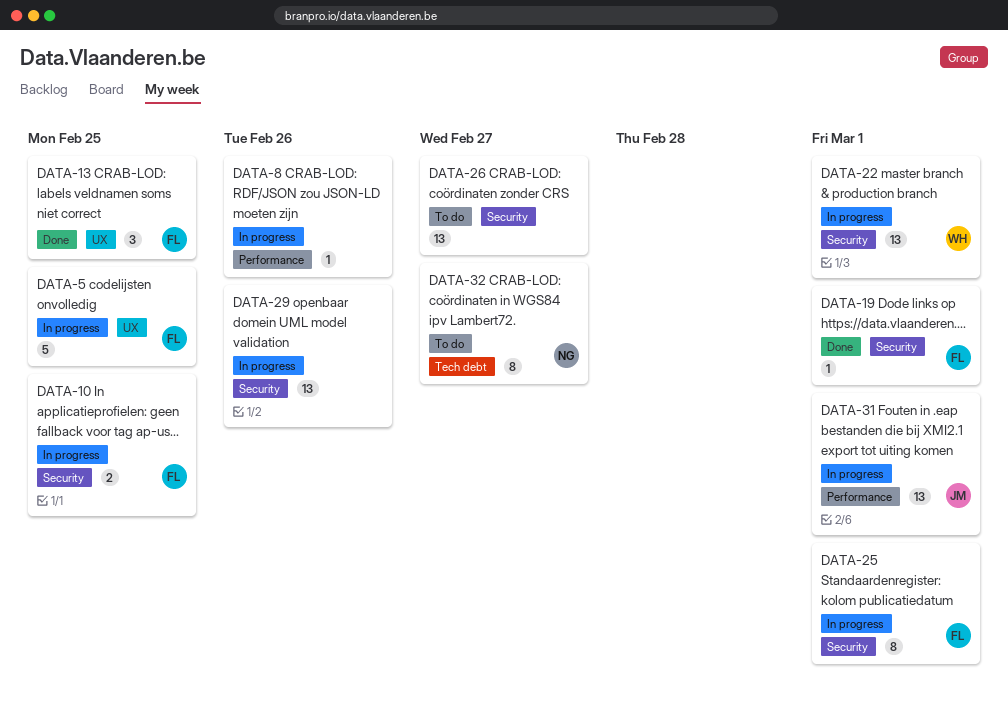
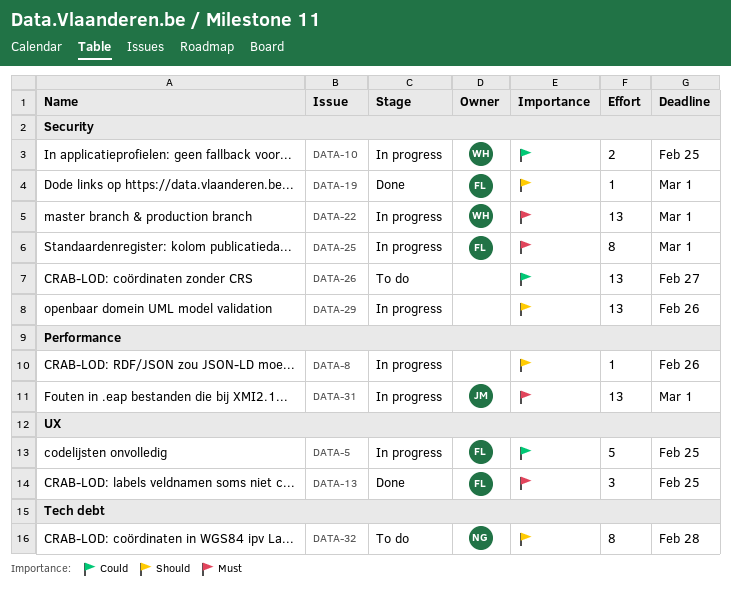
DATA-10, owner: FL -> WH
DATA-32, due: Feb 27 -> Feb 28

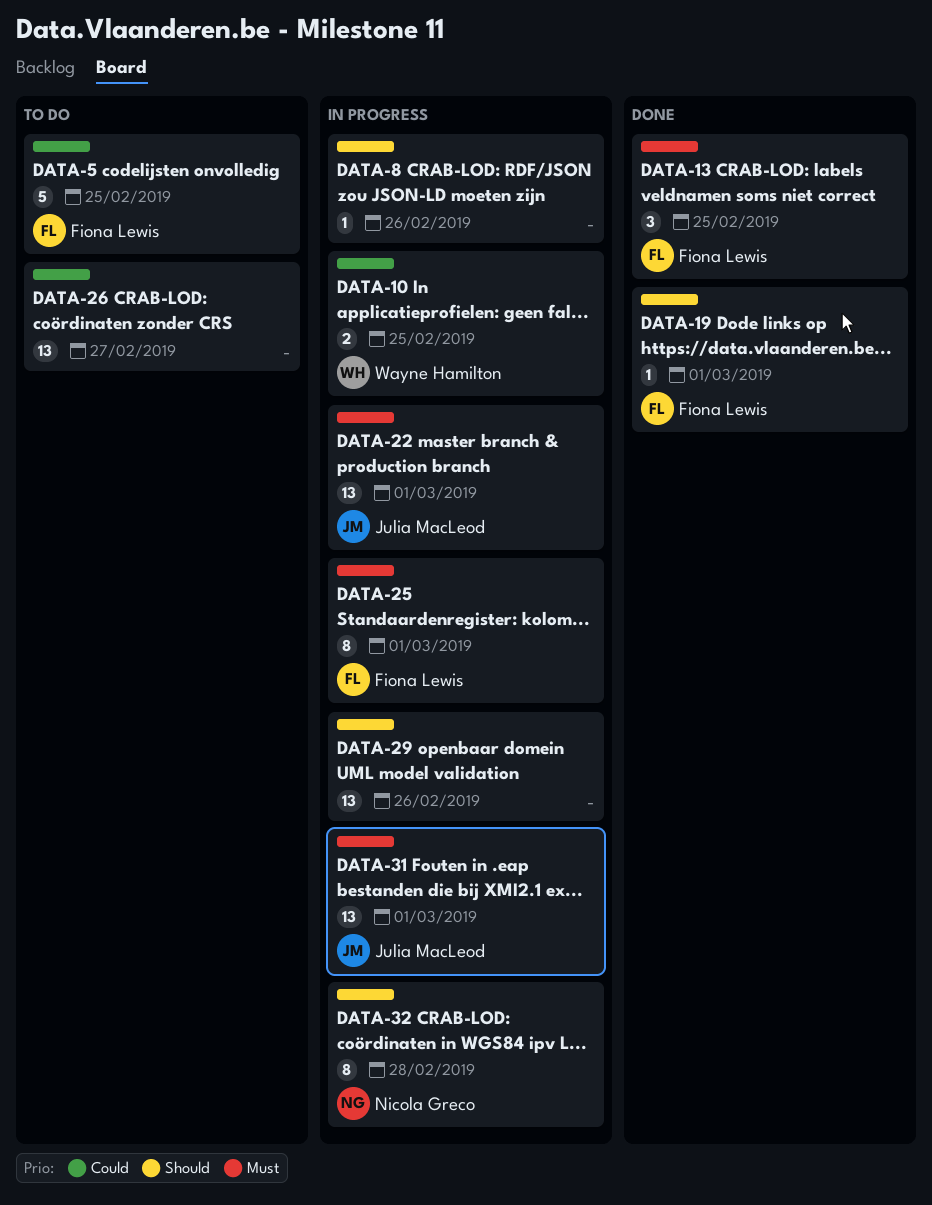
DATA-5, status: In progress -> To do
DATA-22, owner: Wayne Hamilton -> Julia MacLeod
DATA-32, status: To do -> In progress

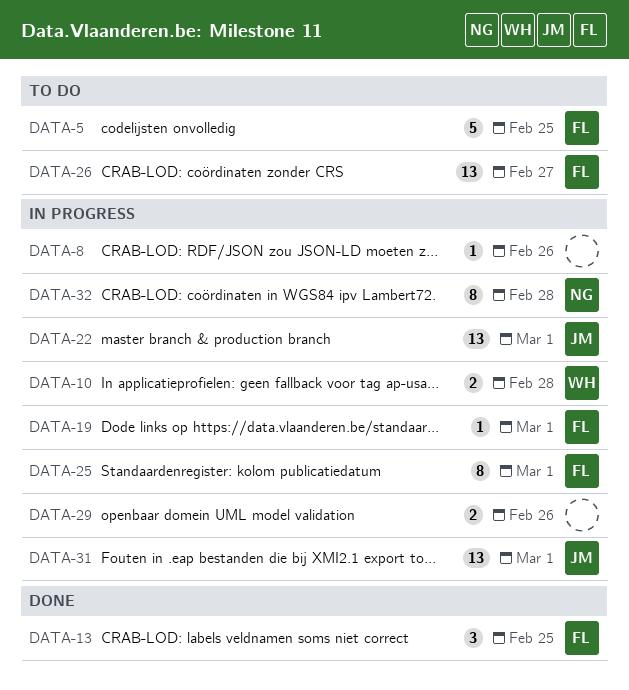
DATA-10, due: Feb 25 -> Feb 28
DATA-19, status: Done -> In progress
DATA-26, owner: none -> Fiona Lewis
DATA-29, estimate: 13 -> 2

